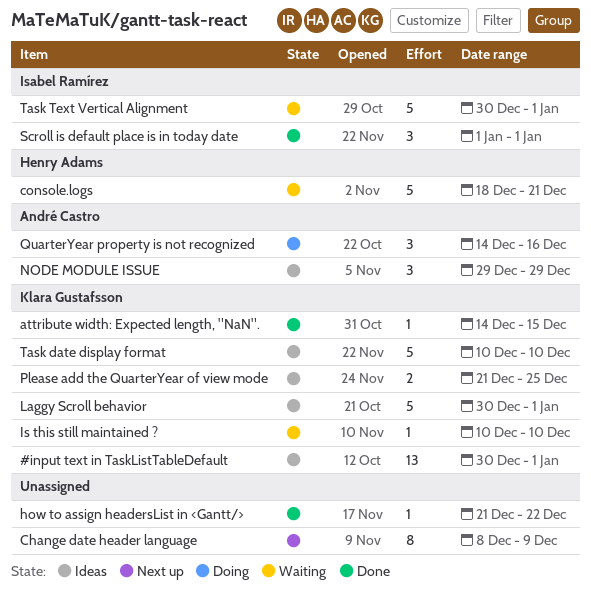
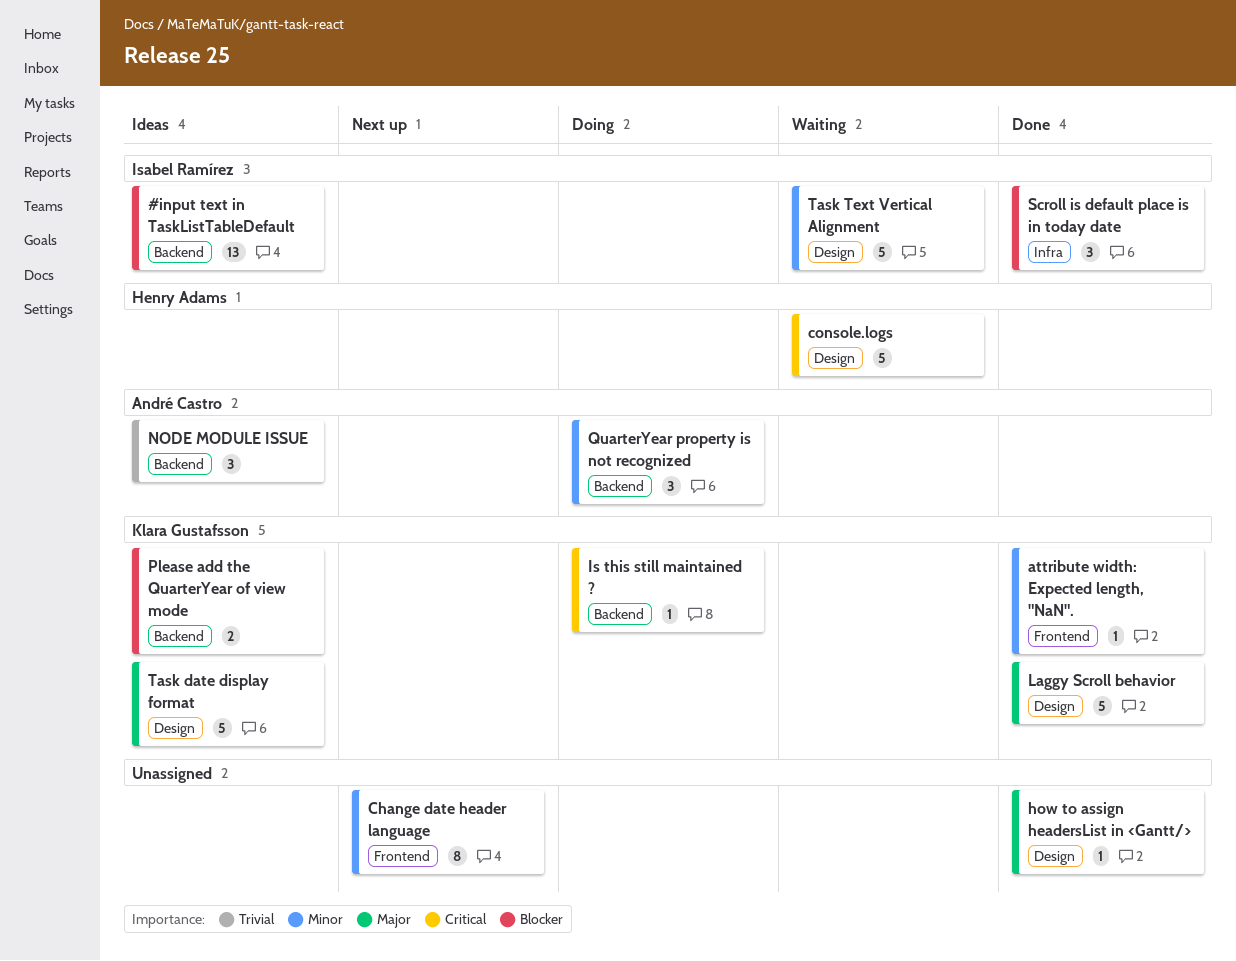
#input text in TaskListTableDefault, owner: Klara Gustafsson -> Isabel Ramírez
Is this still maintained ?, status: Waiting -> Doing
Laggy Scroll behavior, status: Ideas -> Done

